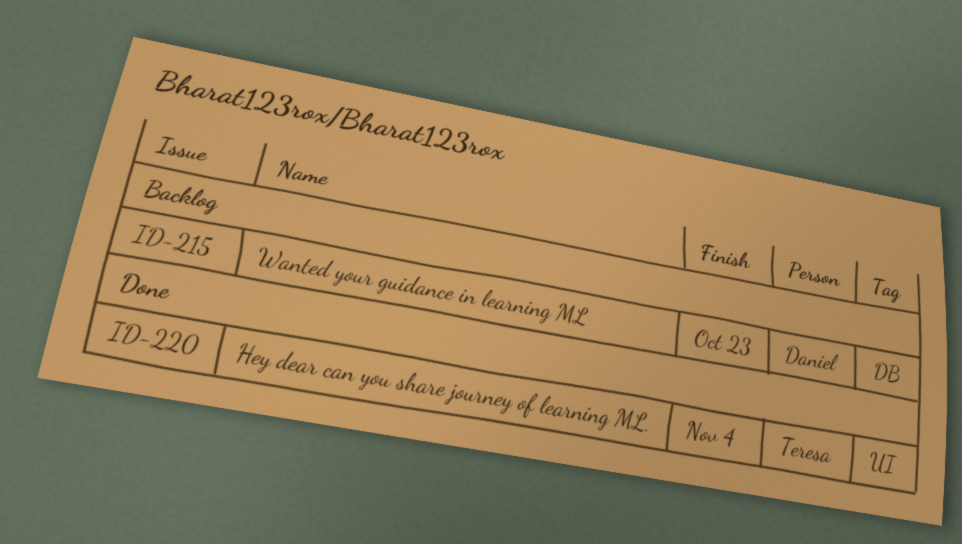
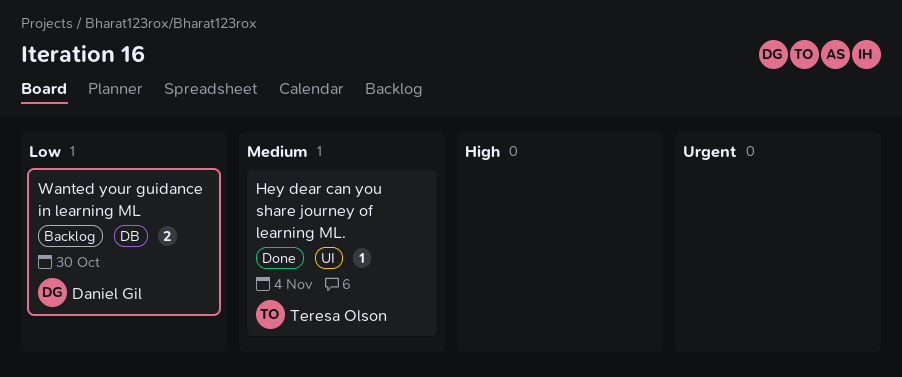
Wanted your guidance in learning ML, due: Oct 23 -> Oct 30

